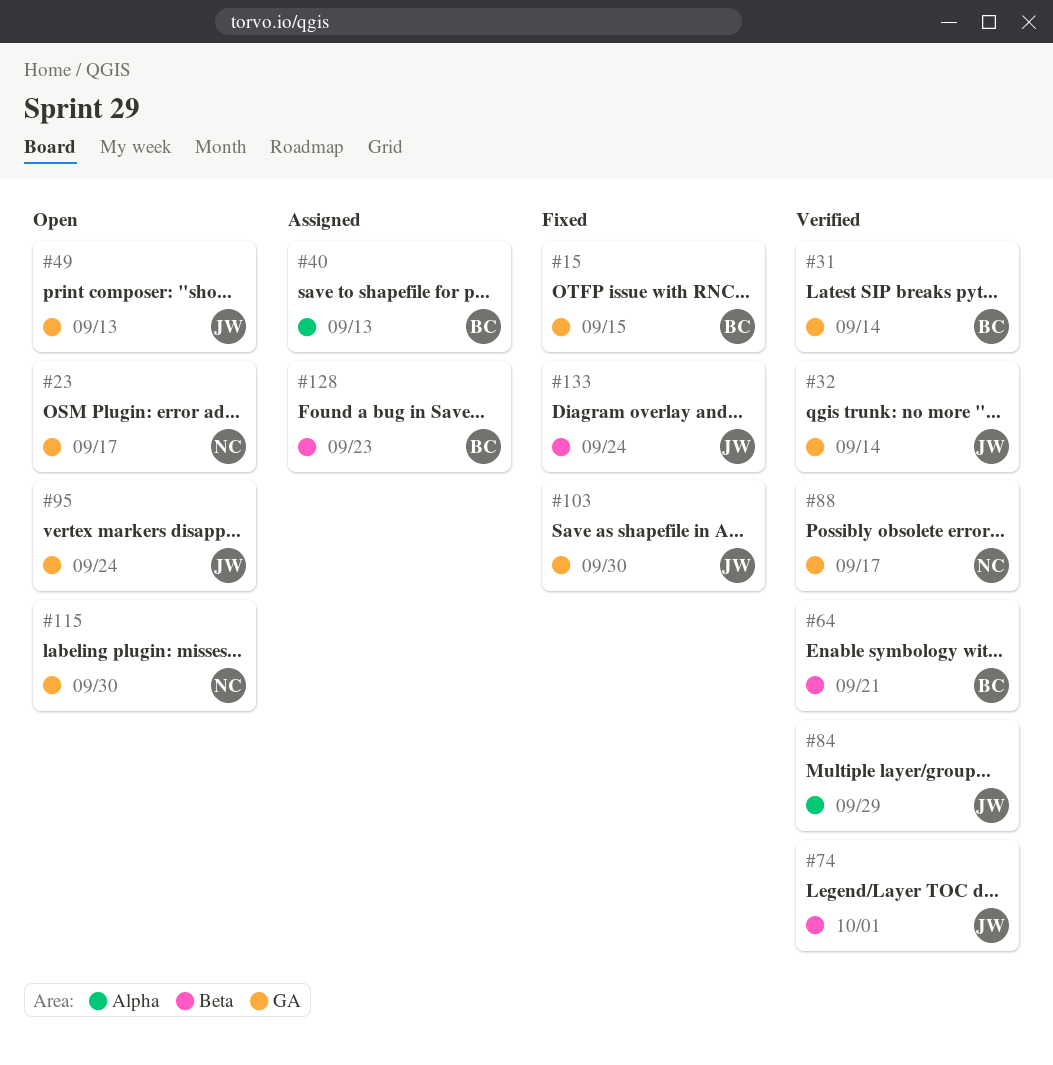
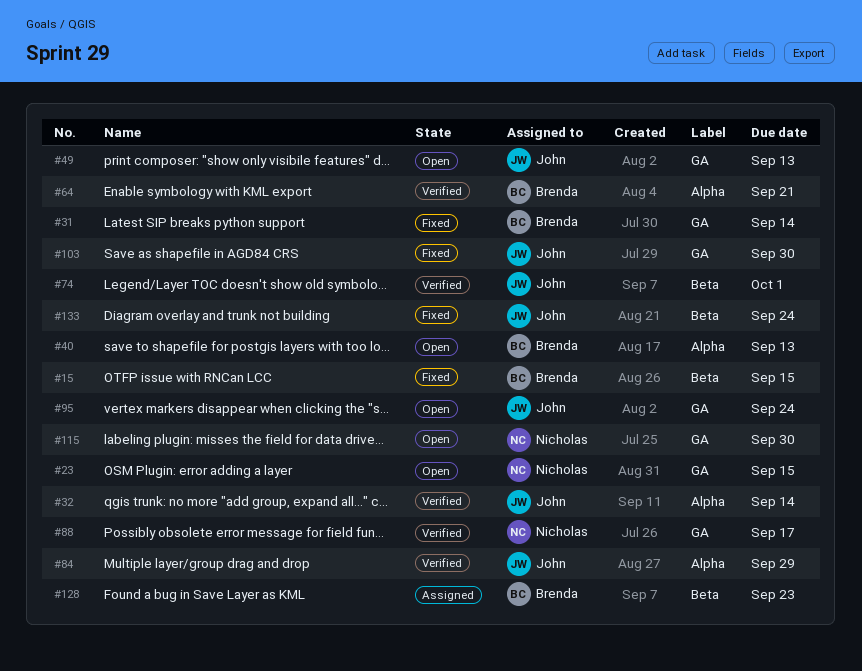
#15, label: GA -> Beta
#23, due: Sep 17 -> Sep 15
#31, status: Verified -> Fixed
#32, label: GA -> Alpha
#40, status: Assigned -> Open
#64, label: Beta -> Alpha

